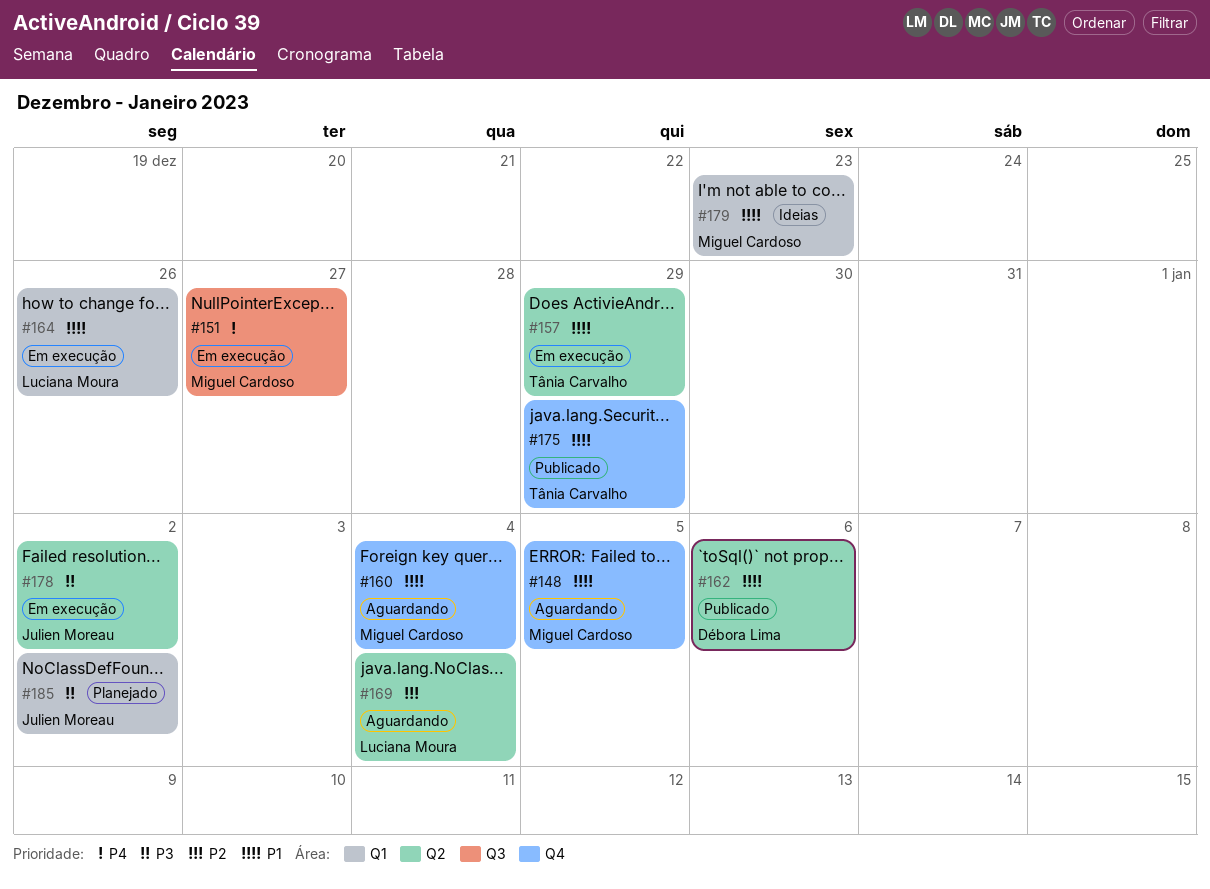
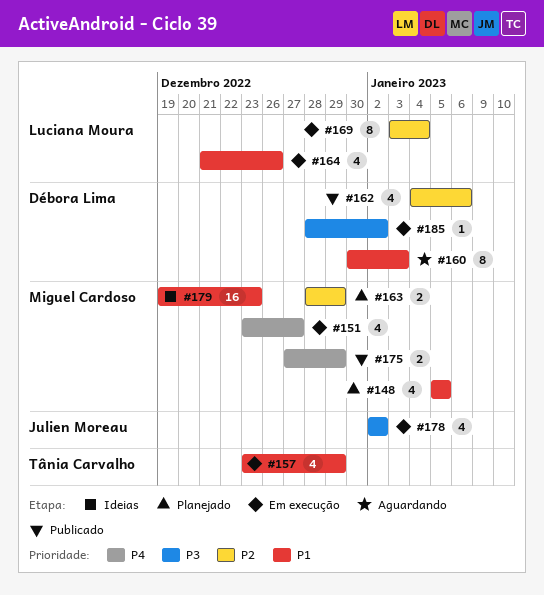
#148, status: Aguardando -> Planejado
#160, owner: Miguel Cardoso -> Débora Lima
#160, due: Jan 4 -> Jan 3
#162, priority: P1 -> P2
#163: none -> present
#169, status: Aguardando -> Em execução
#175, owner: Tânia Carvalho -> Miguel Cardoso
#175, priority: P1 -> P4
#185, status: Planejado -> Em execução
#185, owner: Julien Moreau -> Débora Lima

